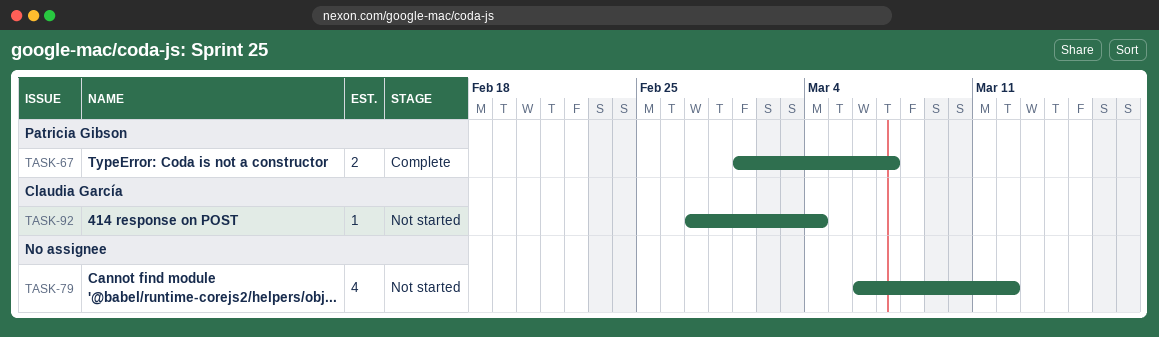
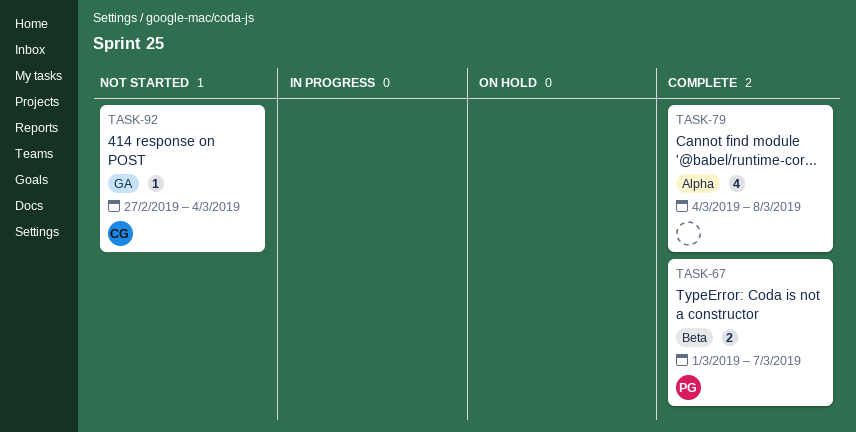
TASK-79, status: Not started -> Complete
TASK-79, start: Mar 6 -> Mar 4
TASK-79, due: Mar 12 -> Mar 8

